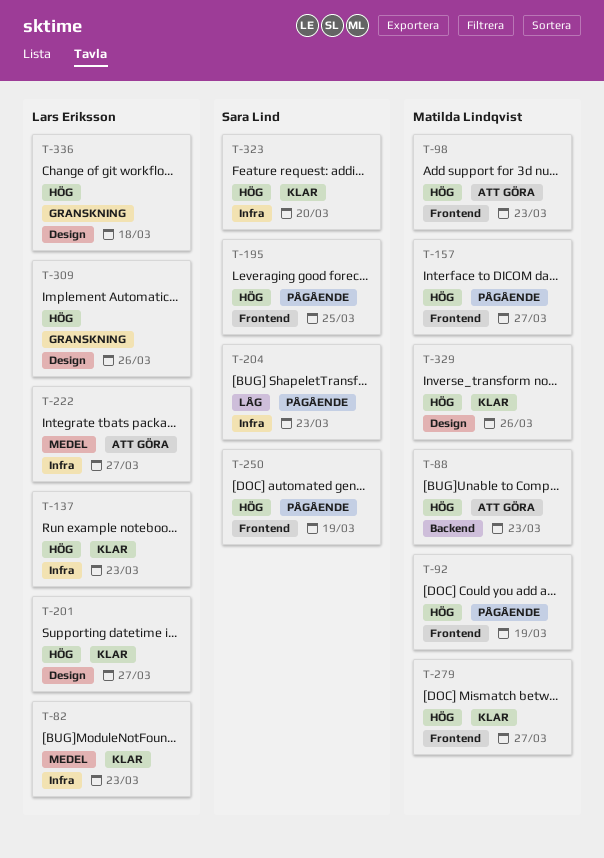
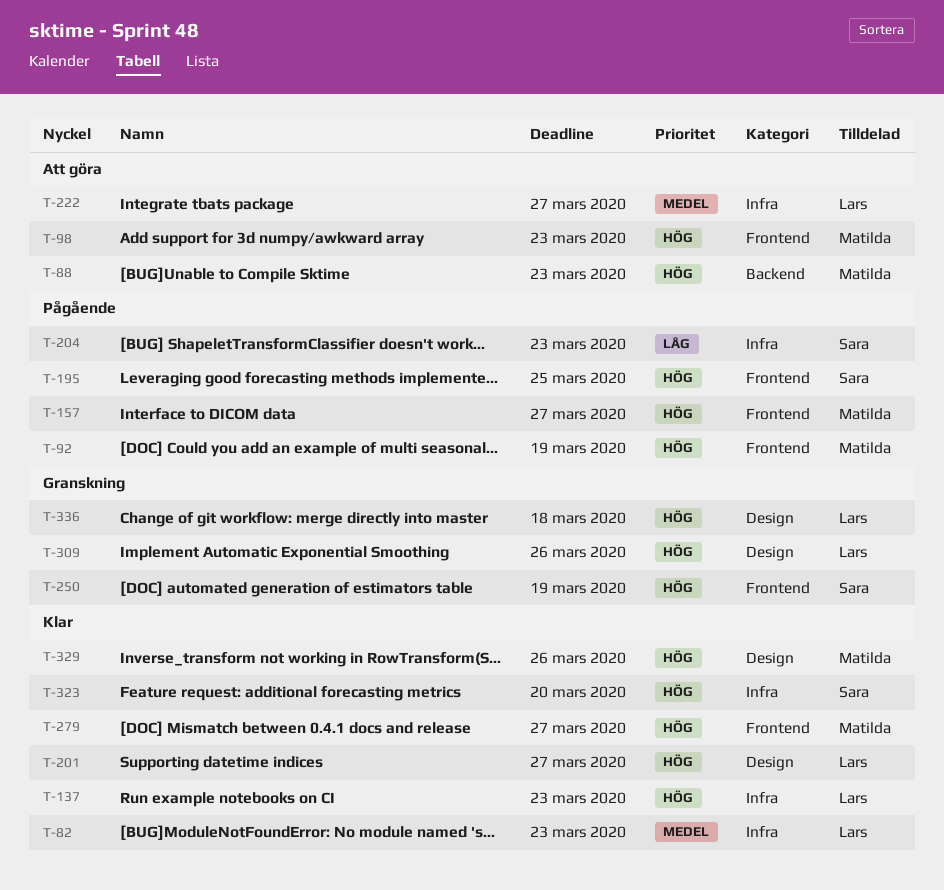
T-250, status: Pågående -> Granskning

